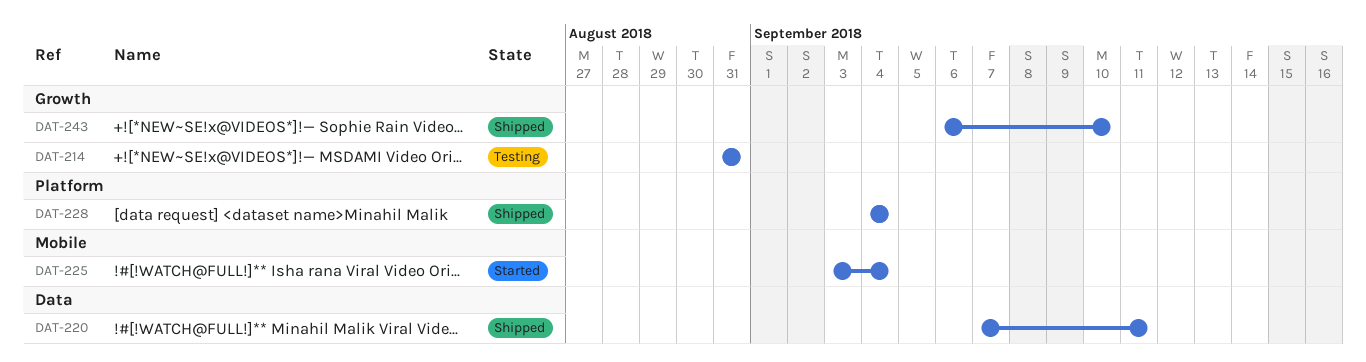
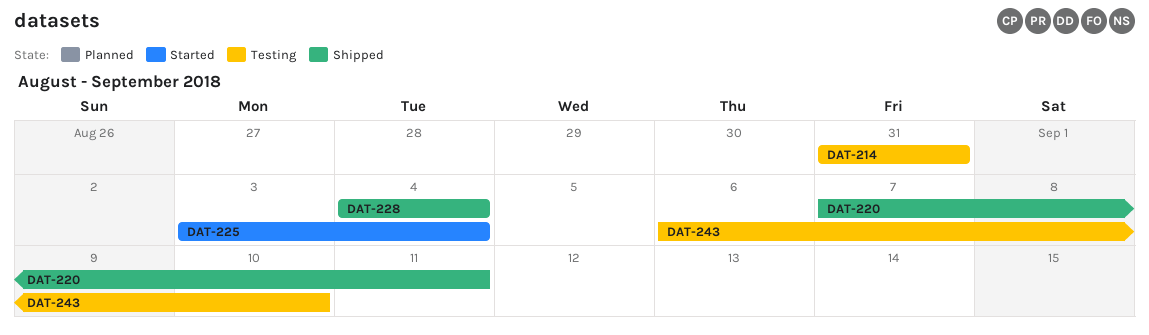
DAT-243, status: Shipped -> Testing

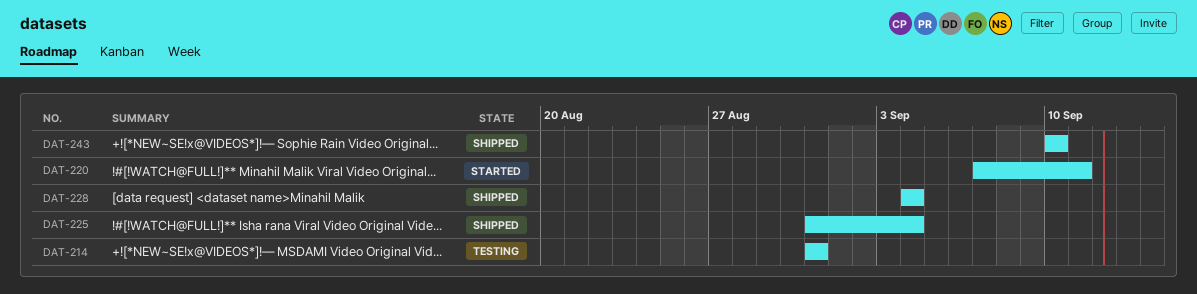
DAT-220, status: Shipped -> Started
DAT-225, status: Started -> Shipped
DAT-225, start: Sep 3 -> Aug 31
DAT-243, status: Testing -> Shipped
DAT-243, start: Sep 6 -> Sep 10

